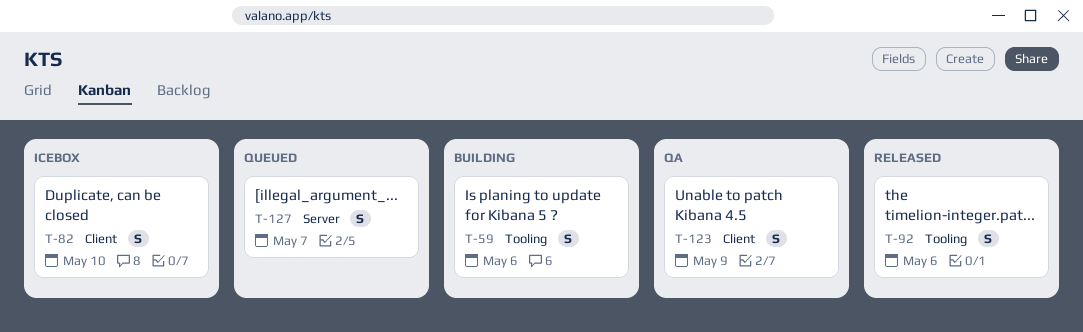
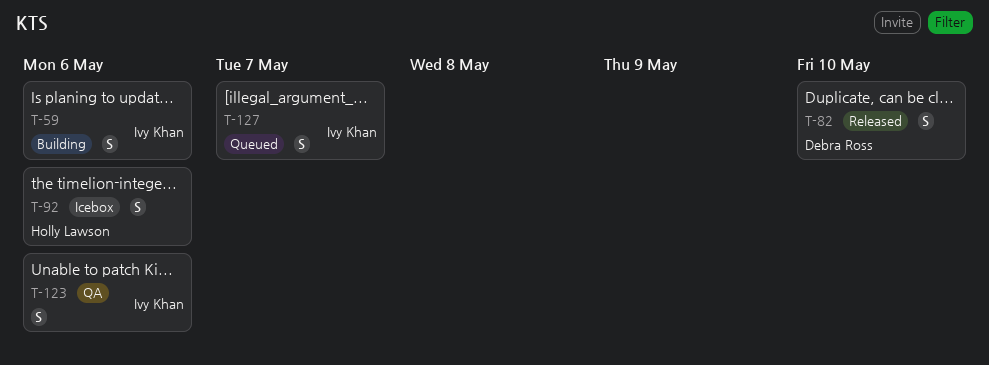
T-82, status: Icebox -> Released
T-92, status: Released -> Icebox
T-123, due: May 9 -> May 6

